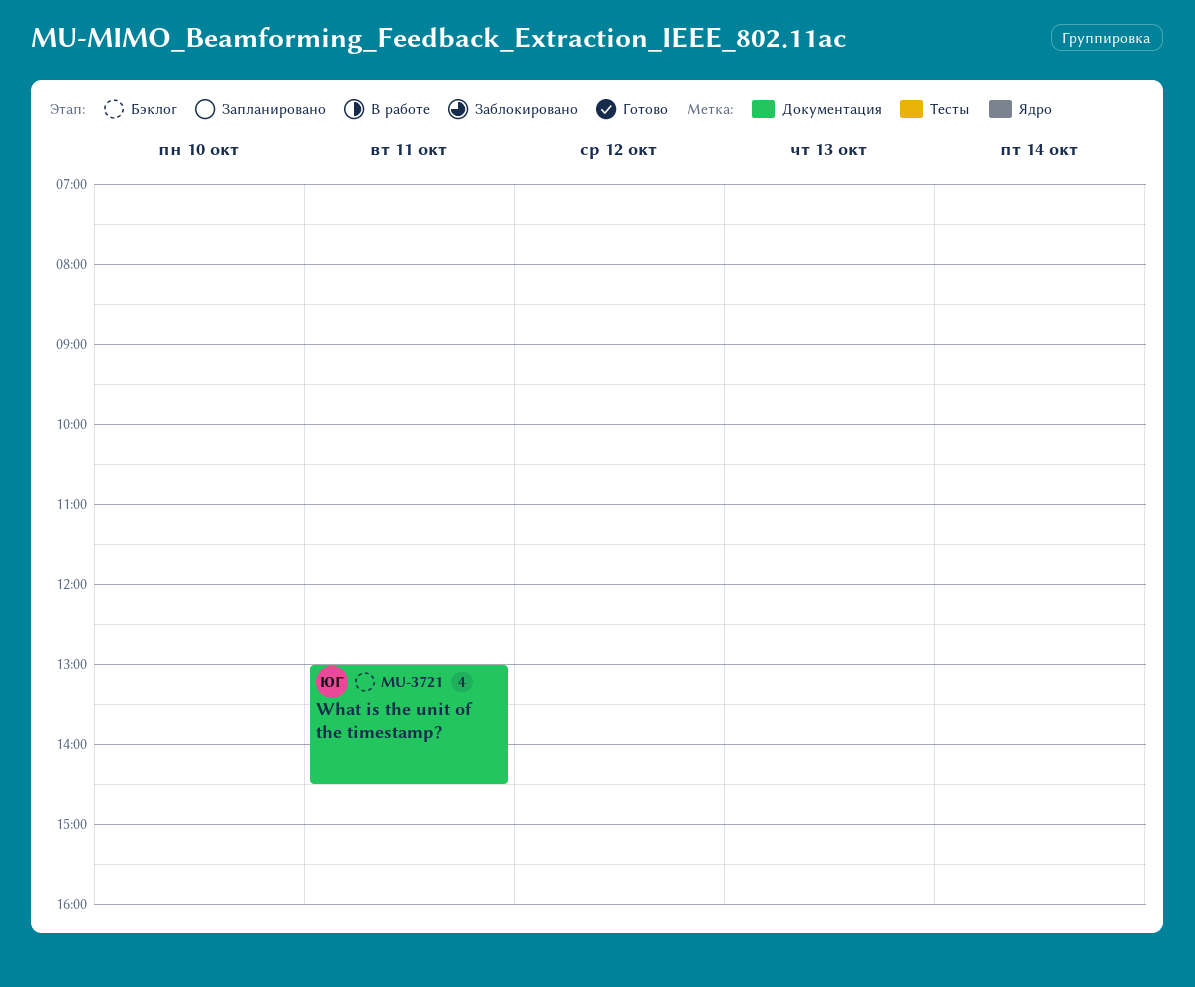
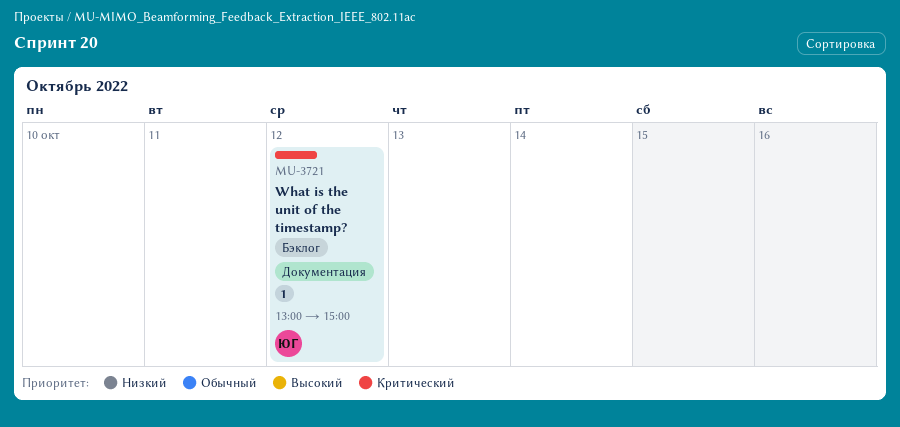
MU-3721, estimate: 4 -> 1
MU-3721, day: Oct 11 -> Oct 12
MU-3721, ends: 14:30 -> 15:00

